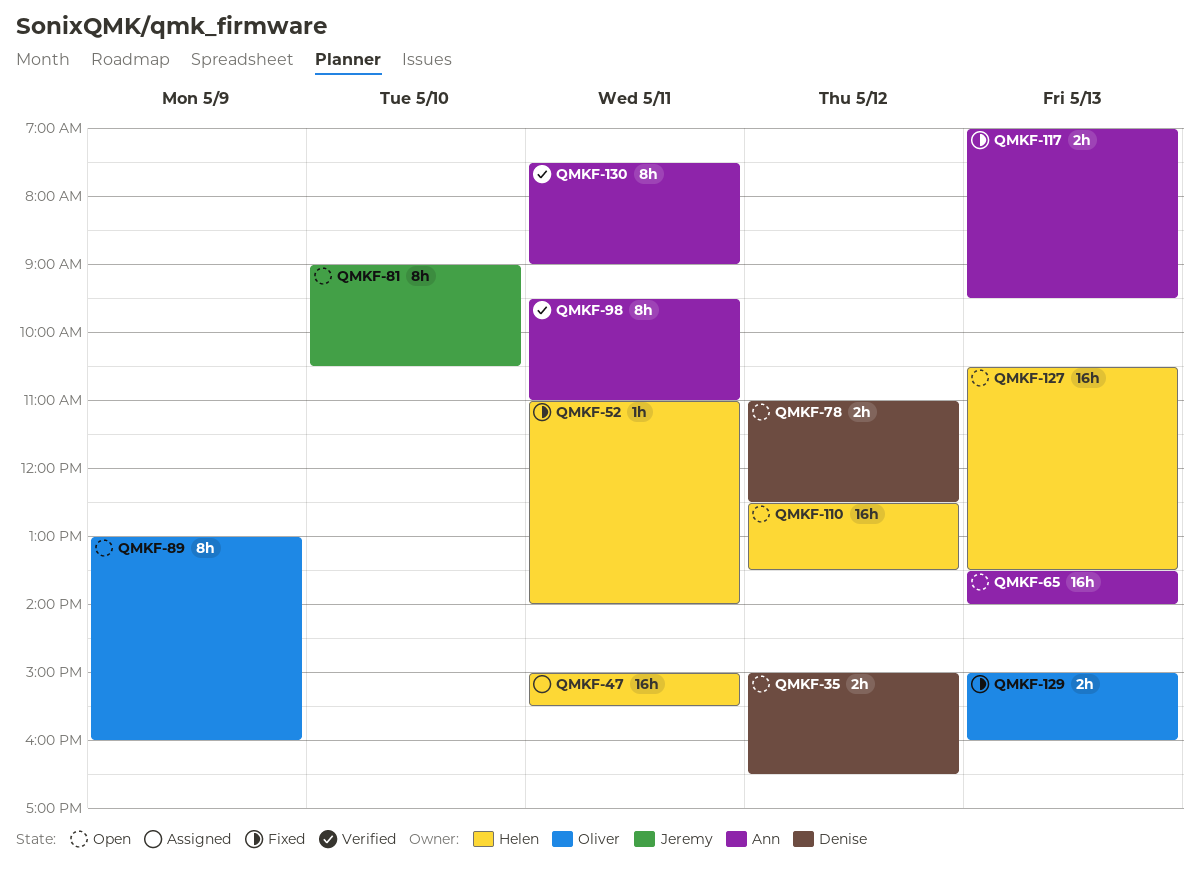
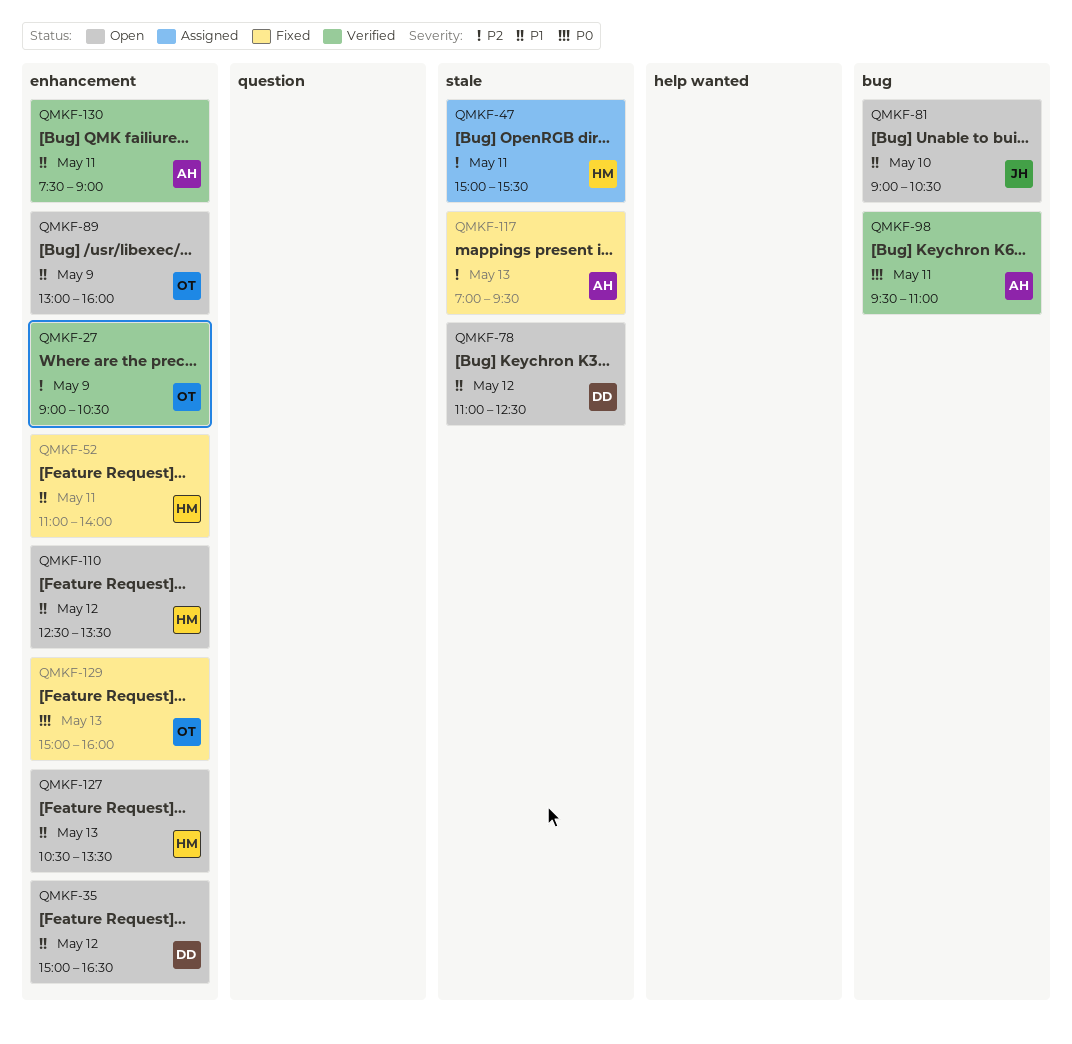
QMKF-27: none -> present
QMKF-65: present -> none

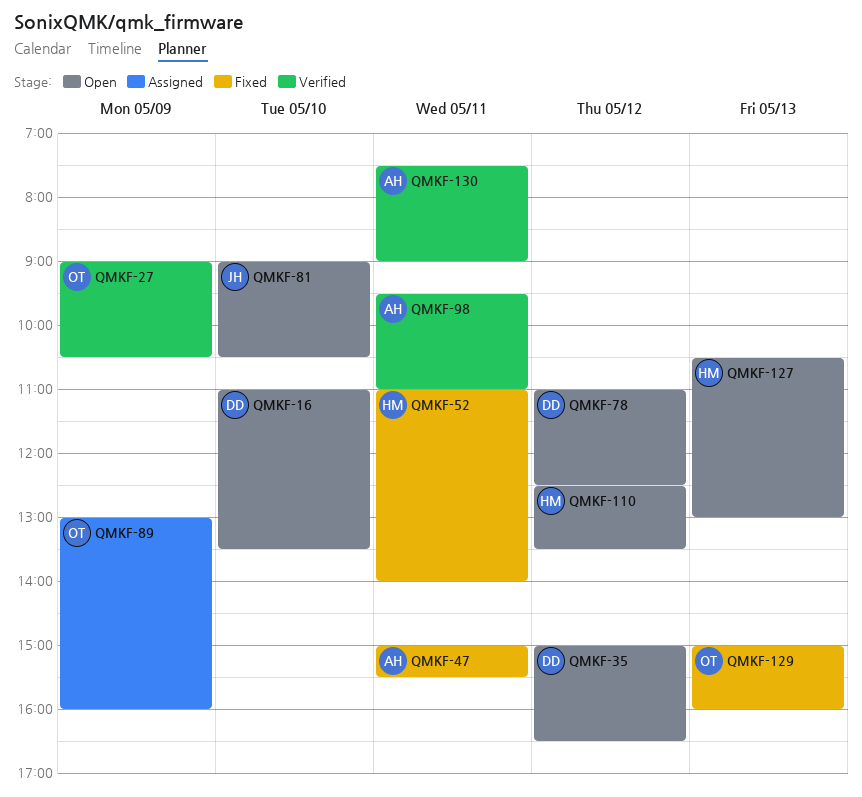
QMKF-16: none -> present
QMKF-47, status: Assigned -> Fixed
QMKF-47, owner: HM -> AH
QMKF-89, status: Open -> Assigned
QMKF-117: present -> none
QMKF-127, ends: 13:30 -> 13:00

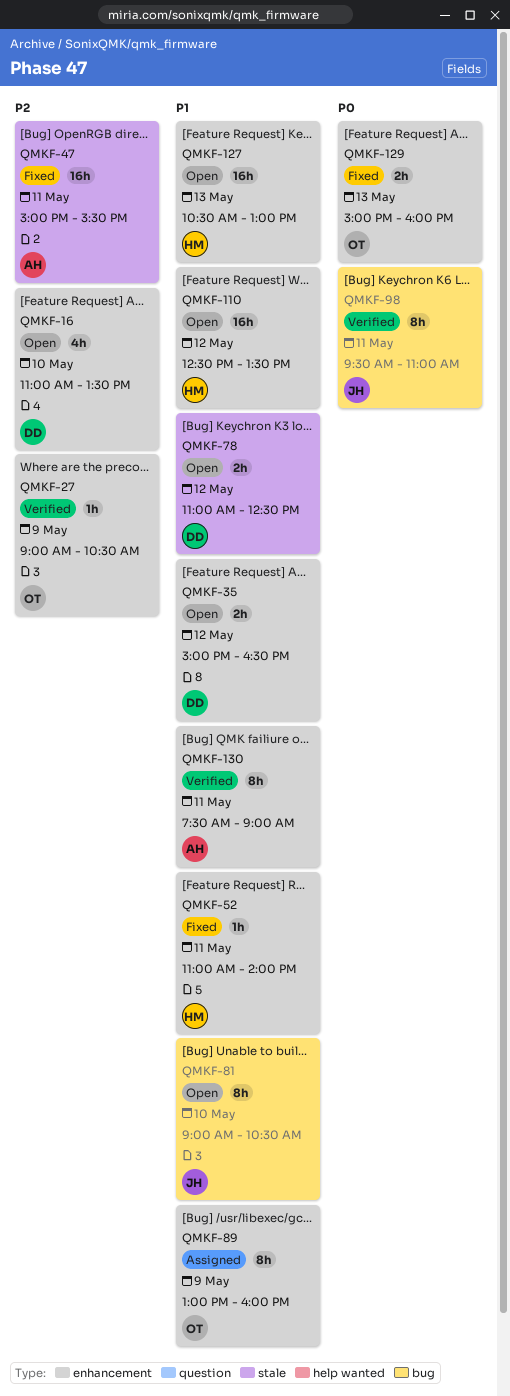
QMKF-98, owner: AH -> JH

